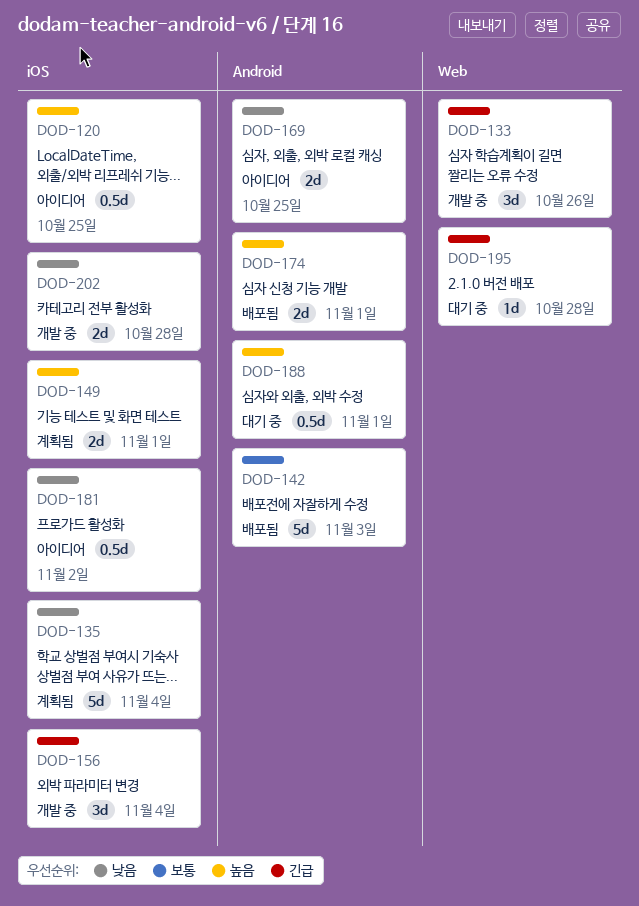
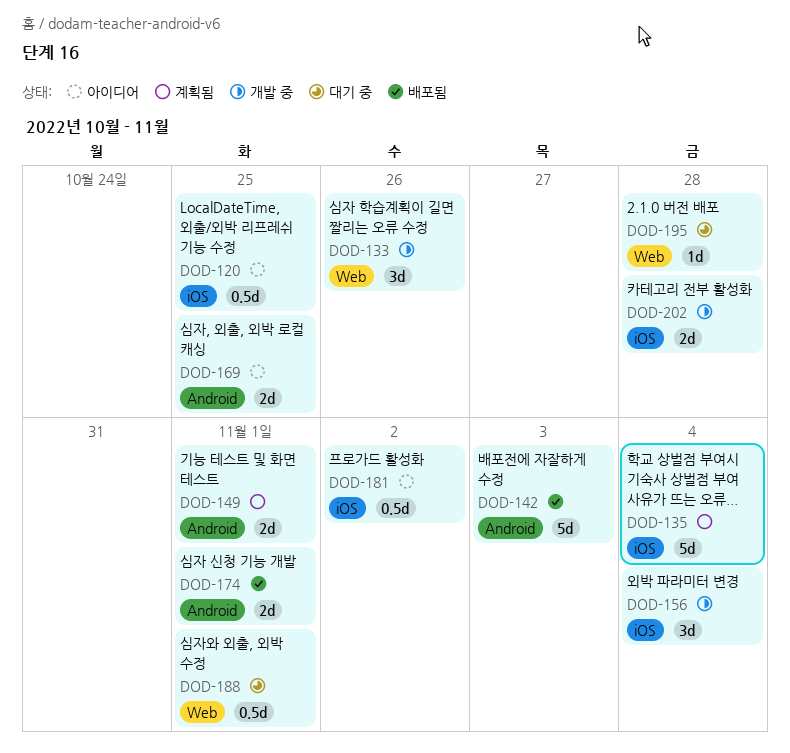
DOD-149, label: iOS -> Android
DOD-188, label: Android -> Web

